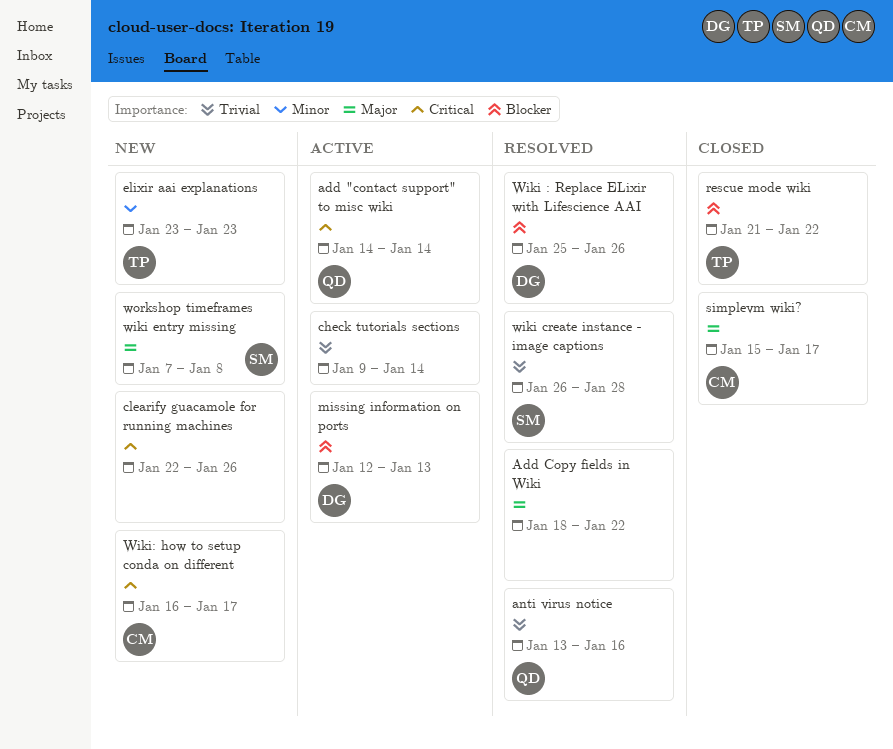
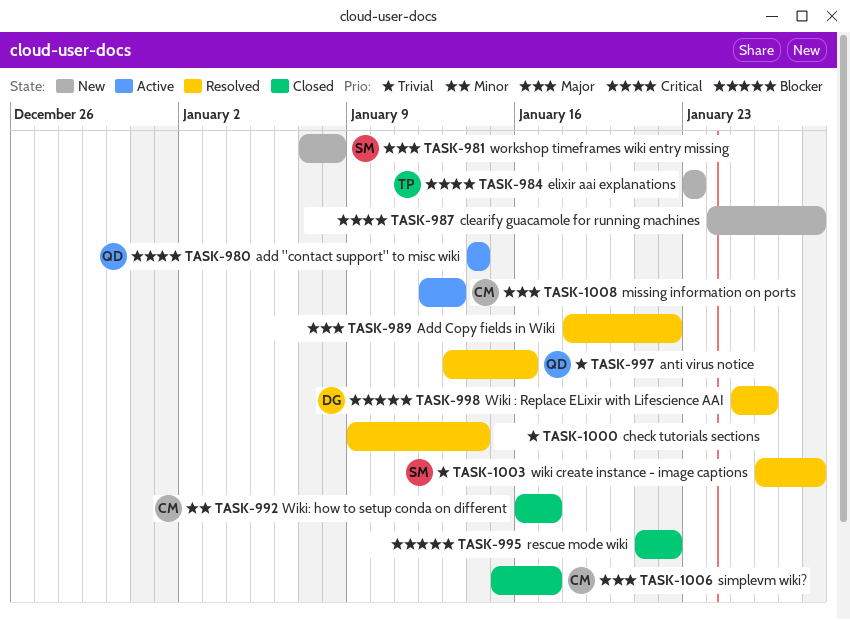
check tutorials sections, status: Active -> Resolved
clearify guacamole for running machines, start: Jan 22 -> Jan 24
clearify guacamole for running machines, due: Jan 26 -> Jan 28
elixir aai explanations, priority: Minor -> Critical
missing information on ports, owner: DG -> CM
missing information on ports, priority: Blocker -> Major
rescue mode wiki, owner: TP -> none
Wiki: how to setup conda on different, status: New -> Closed
Wiki: how to setup conda on different, priority: Critical -> Minor

